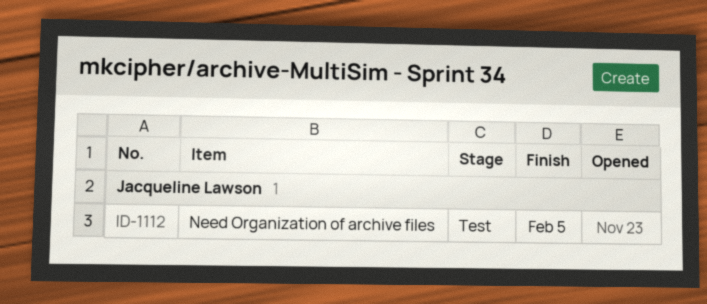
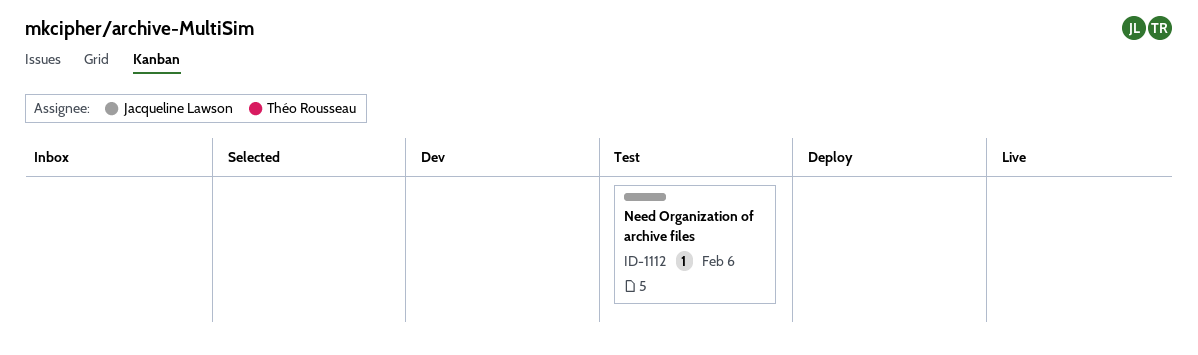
ID-1112, due: Feb 5 -> Feb 6

